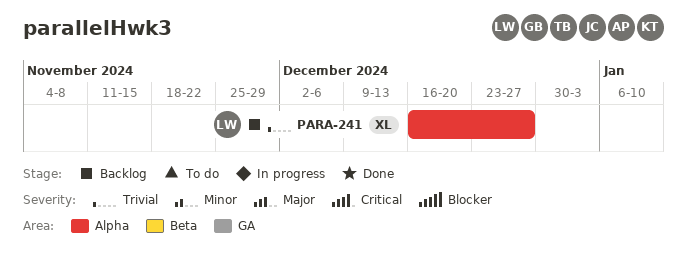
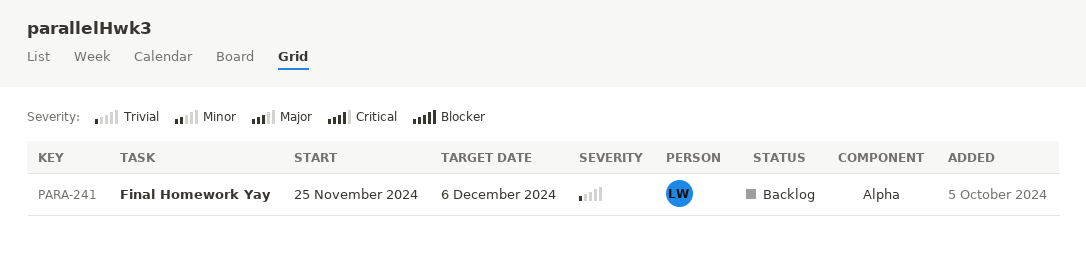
PARA-241, start: Dec 16 -> Nov 25
PARA-241, due: Dec 27 -> Dec 6

